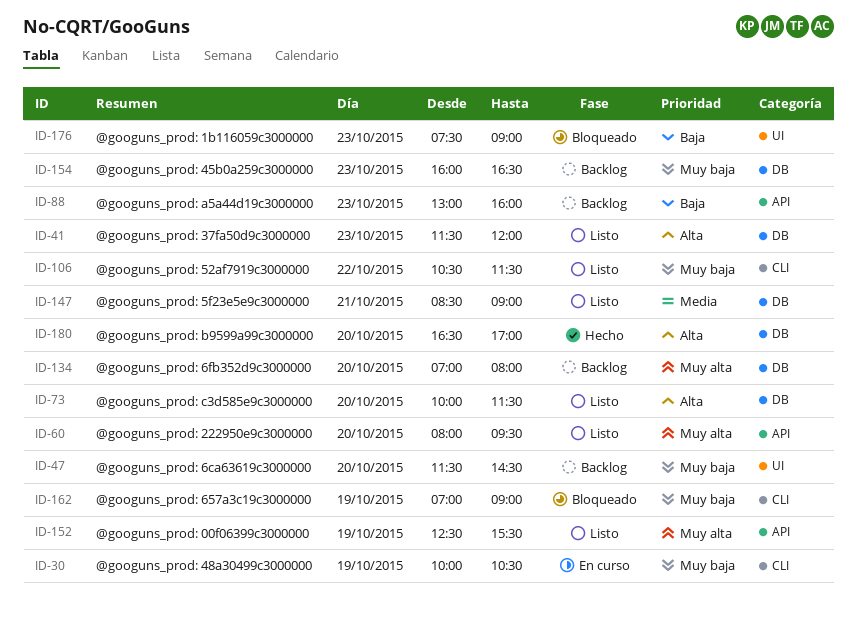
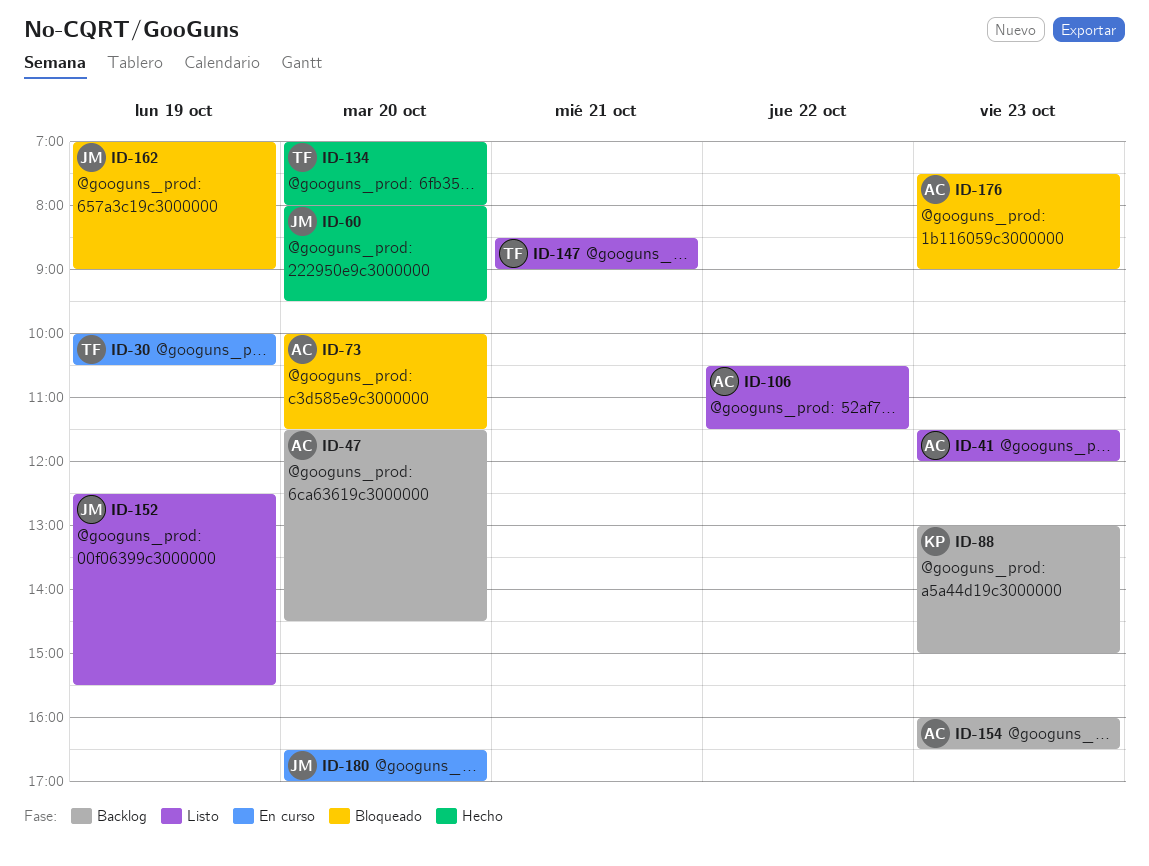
ID-60, status: Listo -> Hecho
ID-73, status: Listo -> Bloqueado
ID-88, ends: 16:00 -> 15:00
ID-134, status: Backlog -> Hecho
ID-180, status: Hecho -> En curso

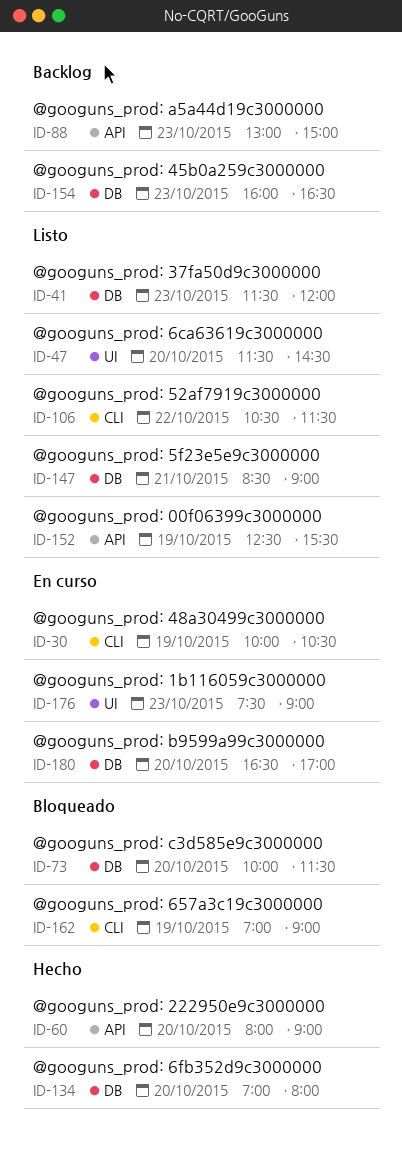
ID-47, status: Backlog -> Listo
ID-60, ends: 09:30 -> 09:00
ID-176, status: Bloqueado -> En curso

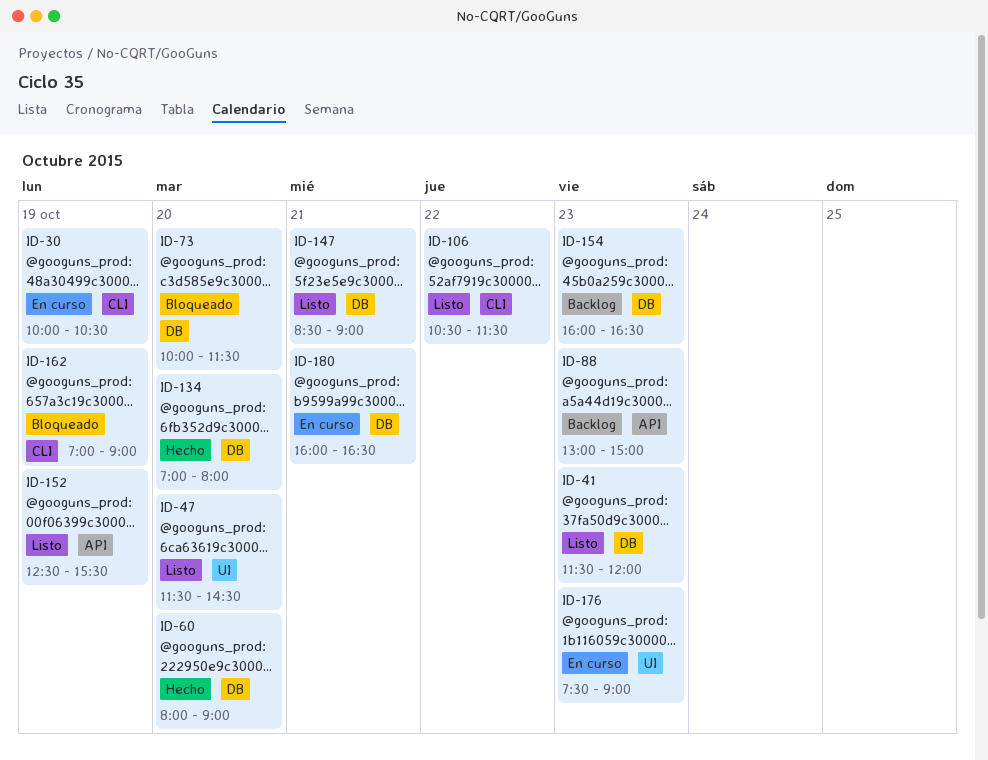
ID-60, label: API -> DB
ID-180, day: Oct 20 -> Oct 21
ID-180, begins: 16:30 -> 16:00
ID-180, ends: 17:00 -> 16:30

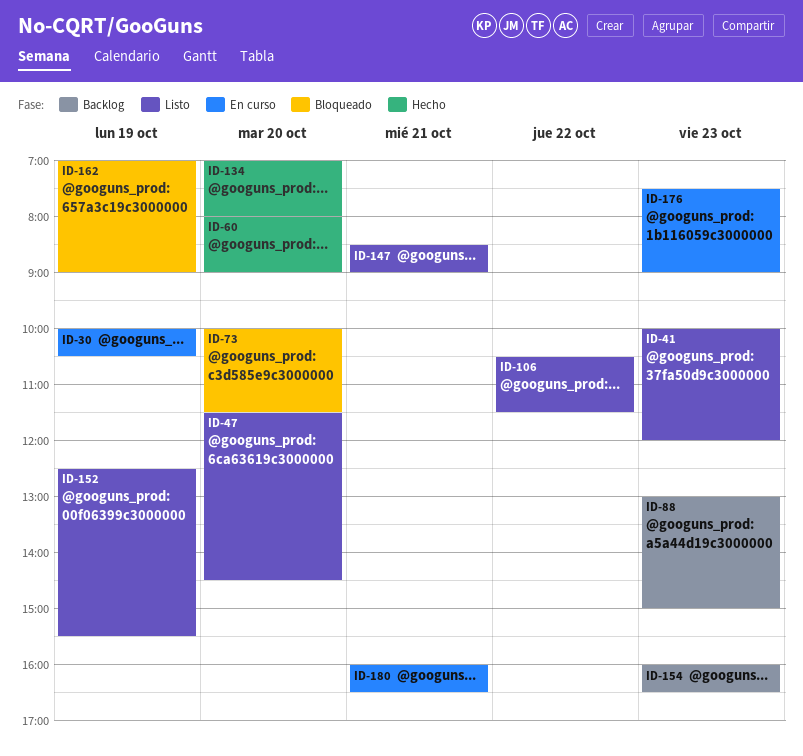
ID-41, begins: 11:30 -> 10:00

